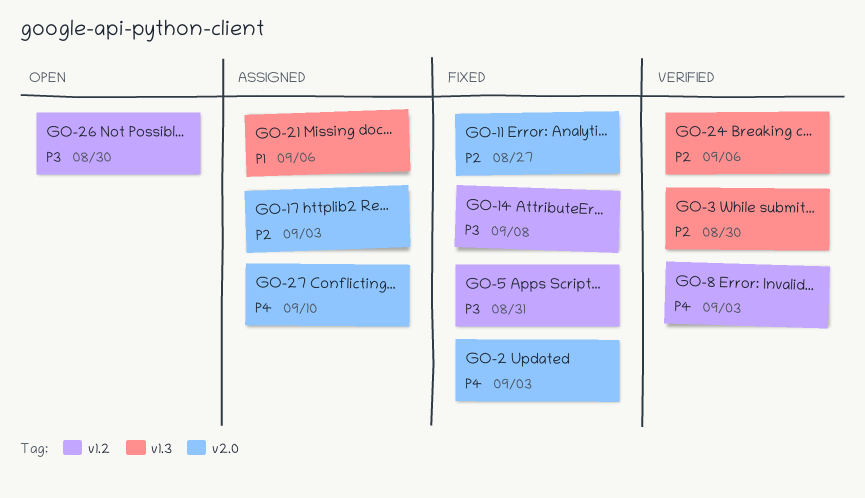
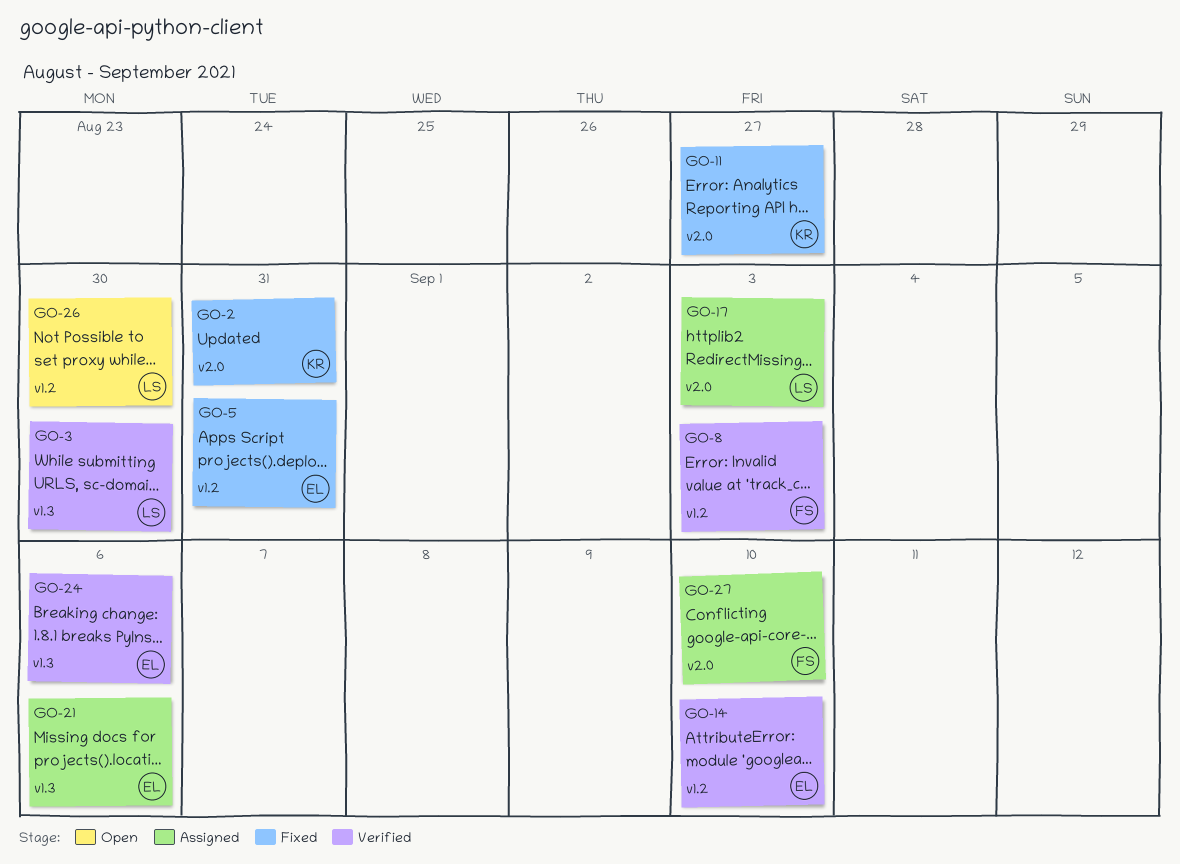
GO-2, due: Sep 3 -> Aug 31
GO-14, status: Fixed -> Verified
GO-14, due: Sep 8 -> Sep 10

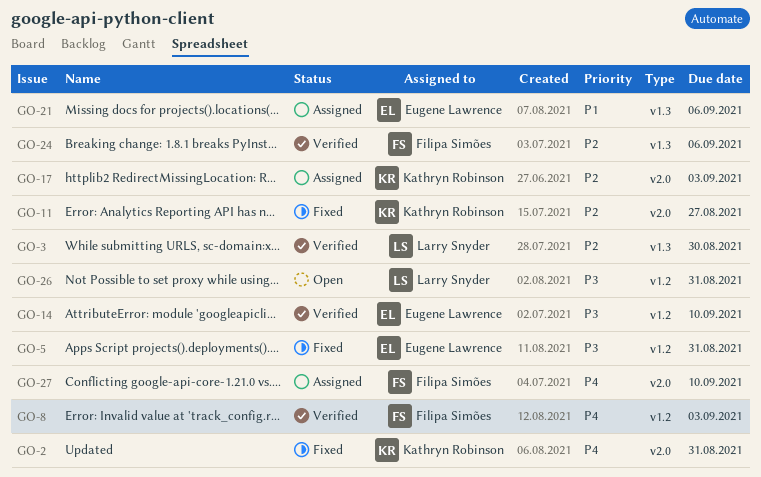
GO-17, owner: Larry Snyder -> Kathryn Robinson
GO-24, owner: Eugene Lawrence -> Filipa Simões
GO-26, due: Aug 30 -> Aug 31

